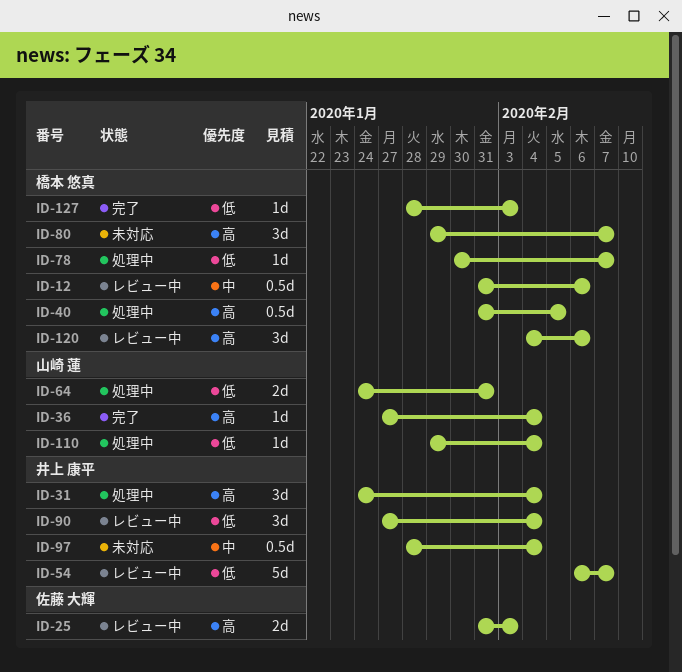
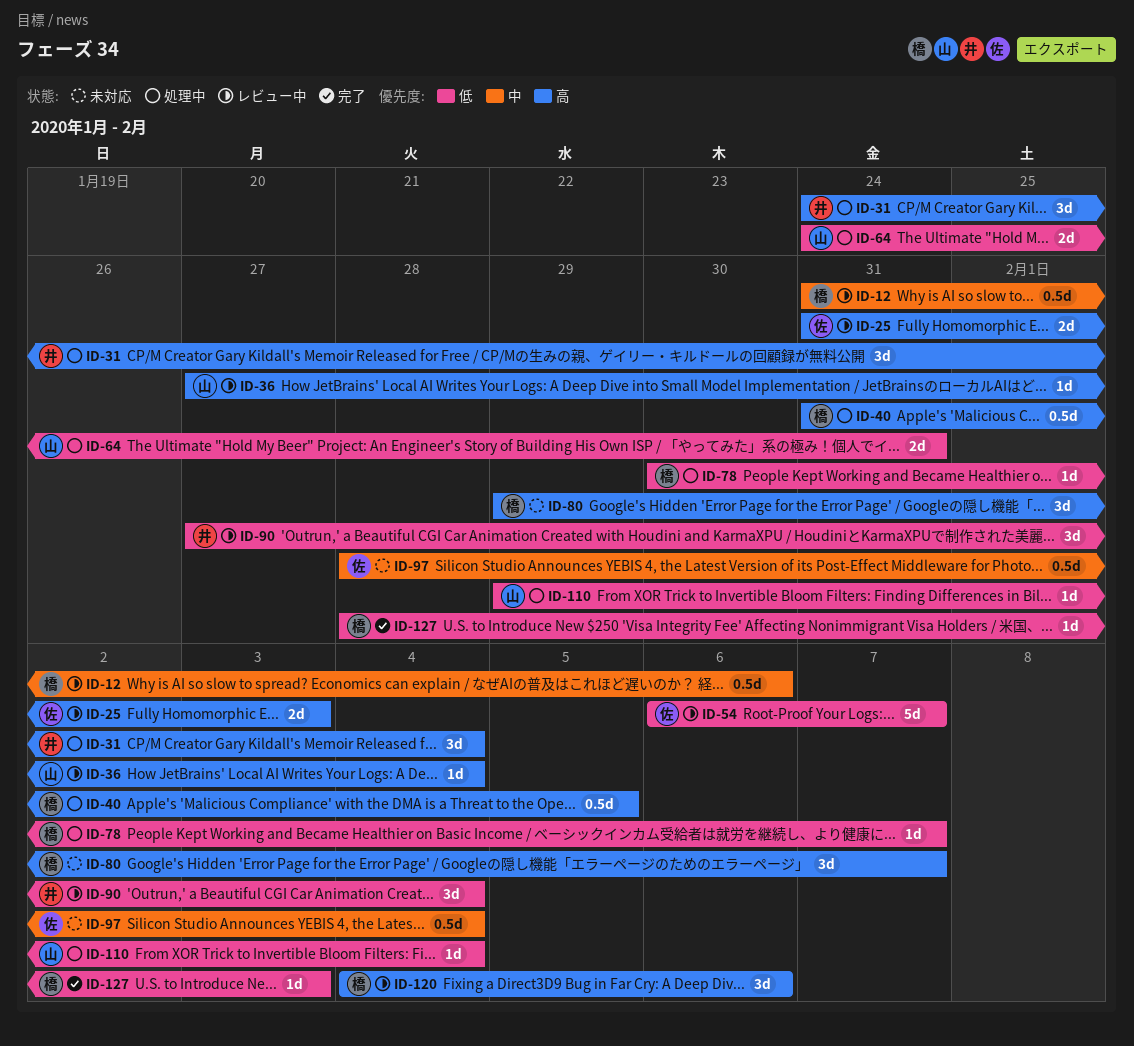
ID-36, status: 完了 -> レビュー中
ID-54, owner: 井上 康平 -> 佐藤 大輝
ID-97, owner: 井上 康平 -> 佐藤 大輝

